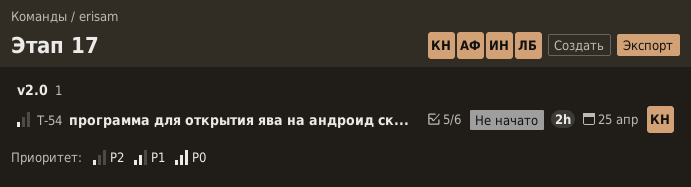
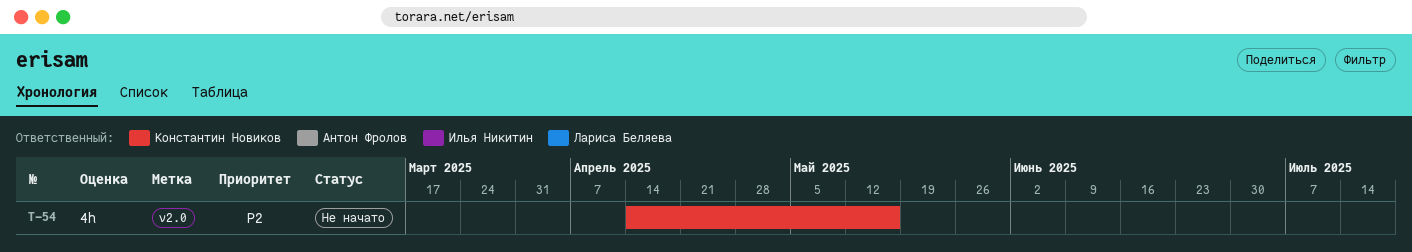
T-54, estimate: 2h -> 4h
T-54, due: Apr 25 -> May 16

